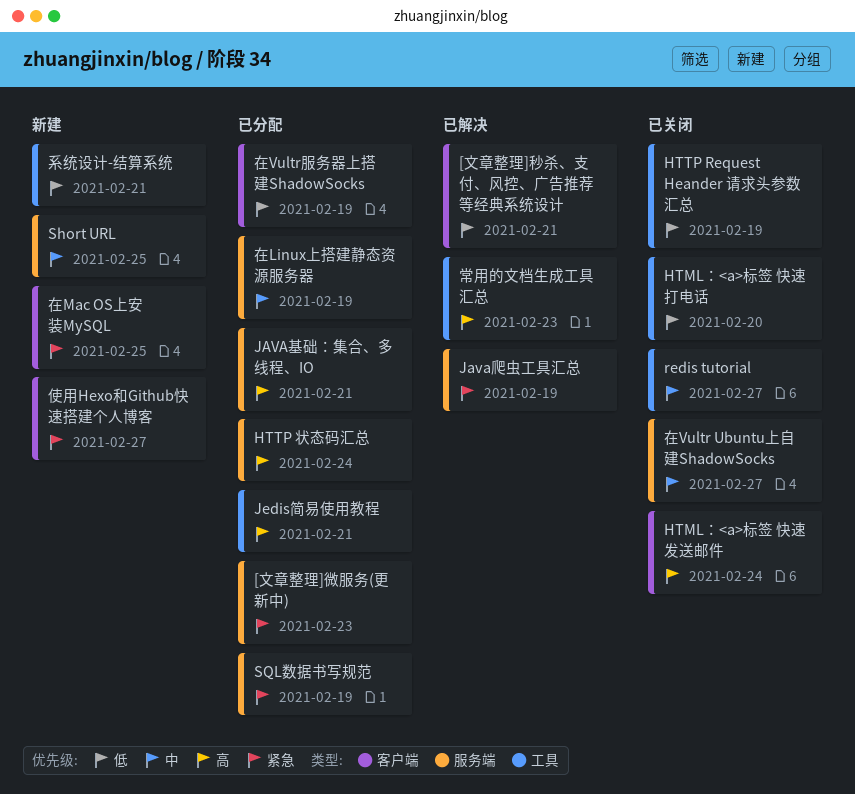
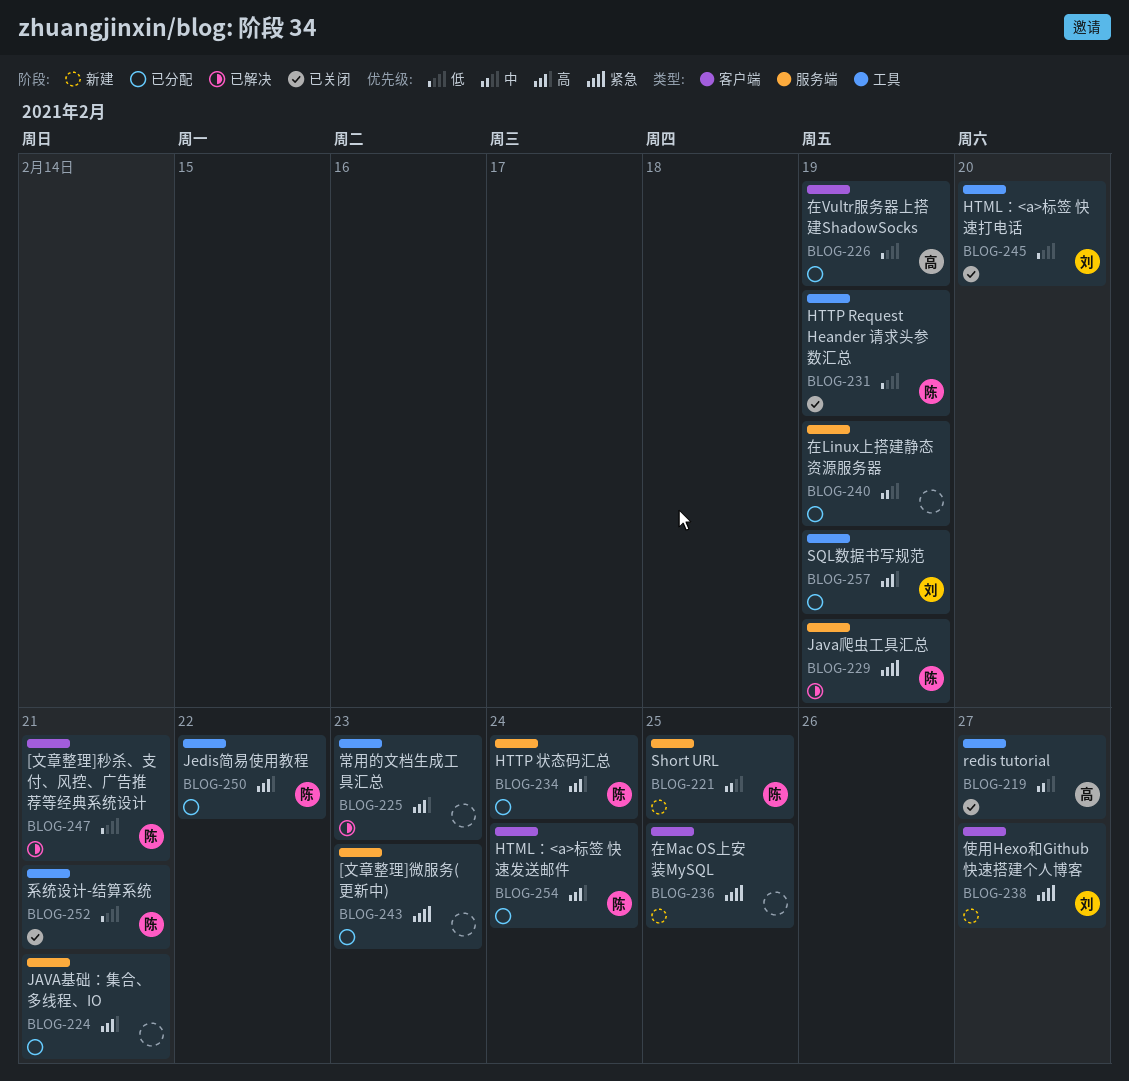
HTML：<a>标签 快速发送邮件, status: 已关闭 -> 已分配
Jedis简易使用教程, due: Feb 21 -> Feb 22
SQL数据书写规范, priority: 紧急 -> 高
SQL数据书写规范, label: 服务端 -> 工具
在Vultr Ubuntu上自建ShadowSocks: present -> none
系统设计-结算系统, status: 新建 -> 已关闭

